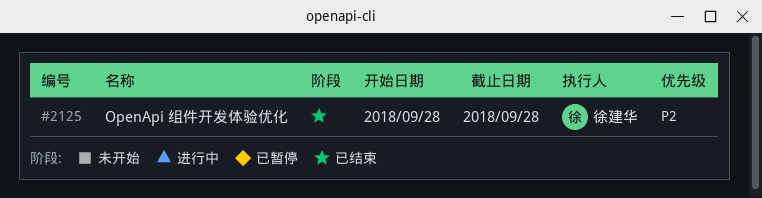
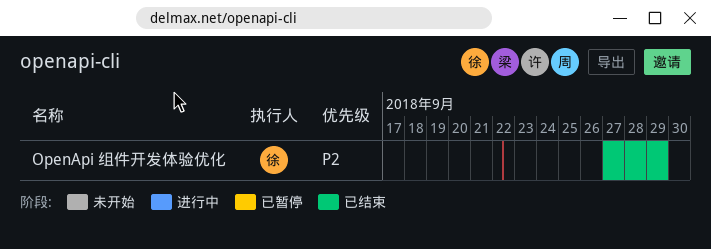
OpenApi 组件开发体验优化, start: Sep 28 -> Sep 27
OpenApi 组件开发体验优化, due: Sep 28 -> Sep 29

